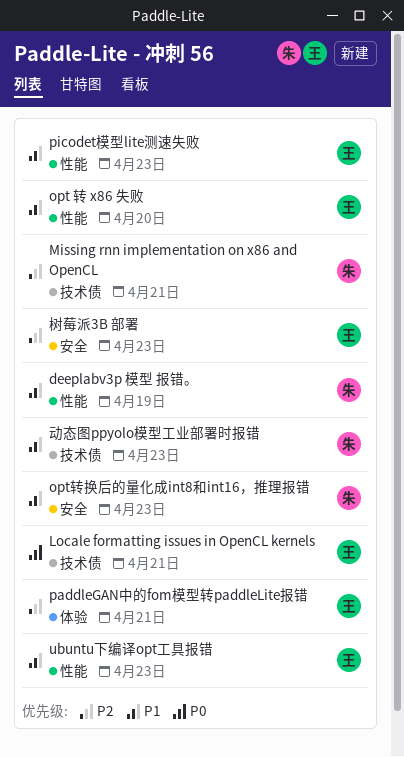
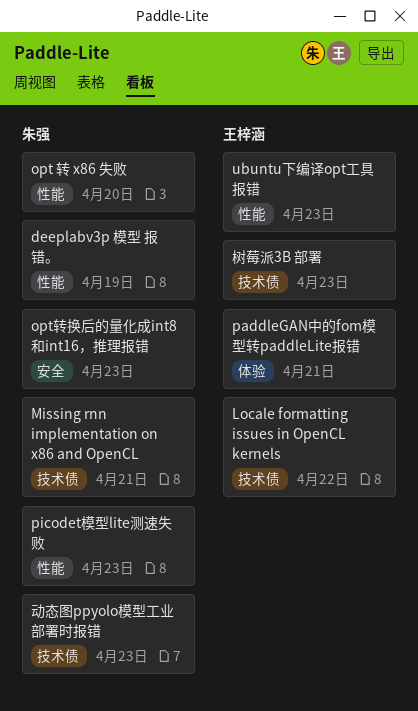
Locale formatting issues in OpenCL kernels, due: Apr 21 -> Apr 22
opt 转 x86 失败, owner: 王梓涵 -> 朱强
picodet模型lite测速失败, owner: 王梓涵 -> 朱强
树莓派3B 部署, label: 安全 -> 技术债

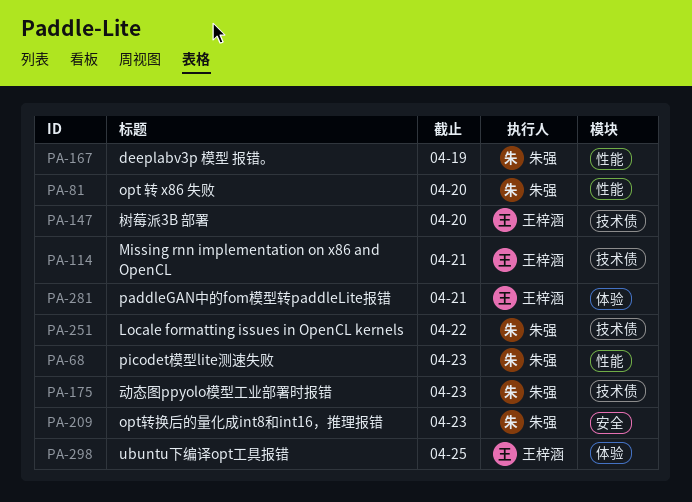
Locale formatting issues in OpenCL kernels, owner: 王梓涵 -> 朱强
Missing rnn implementation on x86 and OpenCL, owner: 朱强 -> 王梓涵
ubuntu下编译opt工具报错, label: 性能 -> 体验
ubuntu下编译opt工具报错, due: Apr 23 -> Apr 25
树莓派3B 部署, due: Apr 23 -> Apr 20

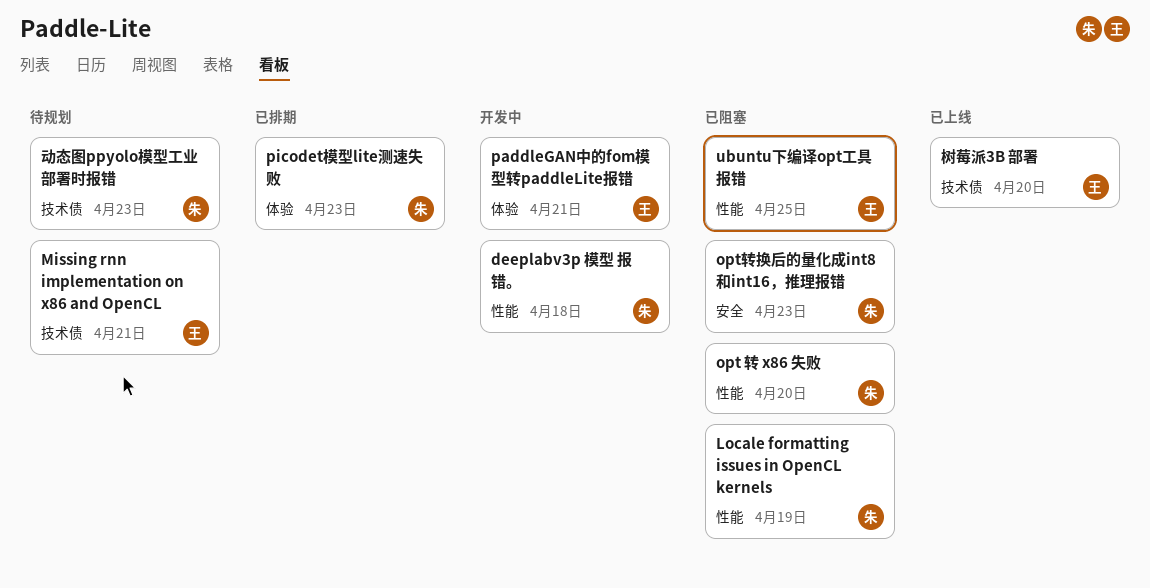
deeplabv3p 模型 报错。, due: Apr 19 -> Apr 18
Locale formatting issues in OpenCL kernels, label: 技术债 -> 性能
Locale formatting issues in OpenCL kernels, due: Apr 22 -> Apr 19
picodet模型lite测速失败, label: 性能 -> 体验
ubuntu下编译opt工具报错, label: 体验 -> 性能

